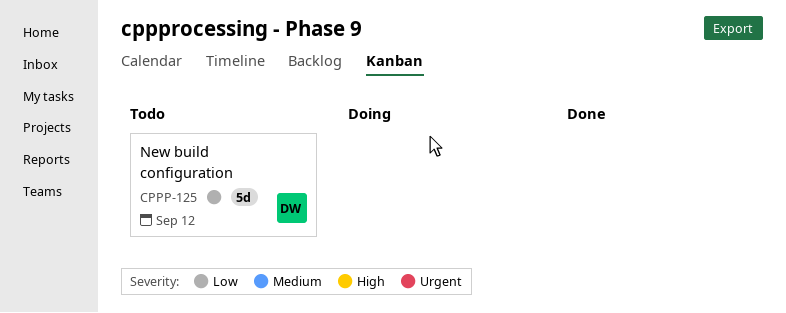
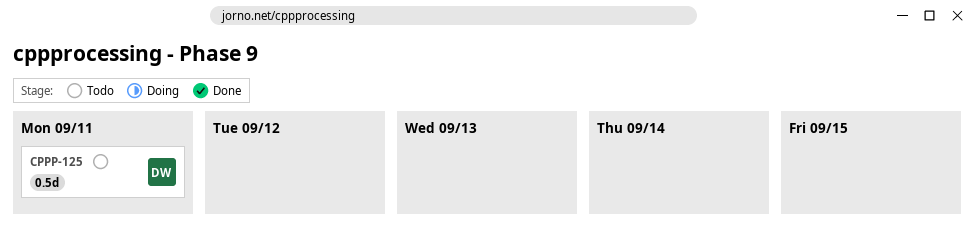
CPPP-125, estimate: 5d -> 0.5d
CPPP-125, due: Sep 12 -> Sep 11

